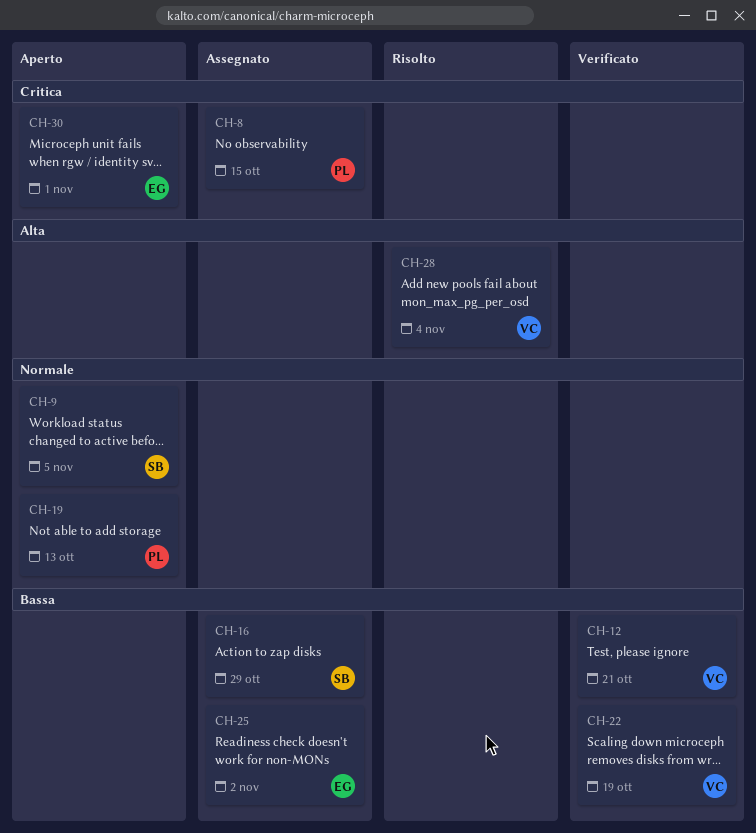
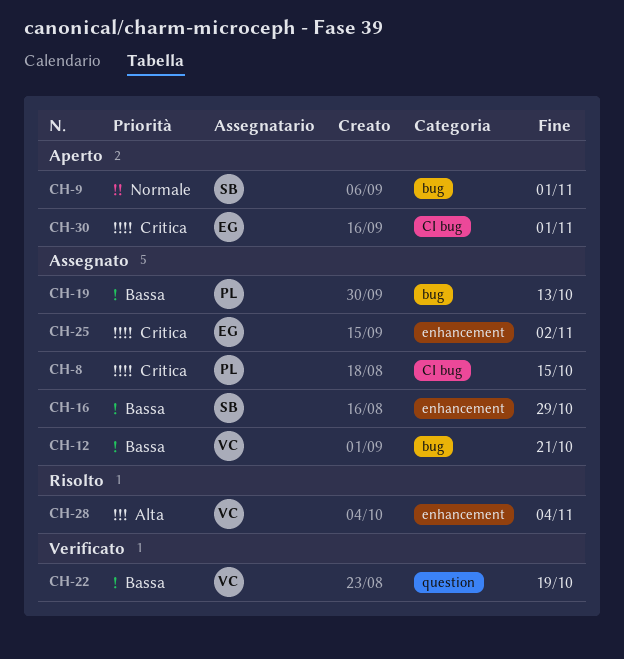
CH-9, due: Nov 5 -> Nov 1
CH-12, status: Verificato -> Assegnato
CH-19, status: Aperto -> Assegnato
CH-19, priority: Normale -> Bassa
CH-25, priority: Bassa -> Critica

